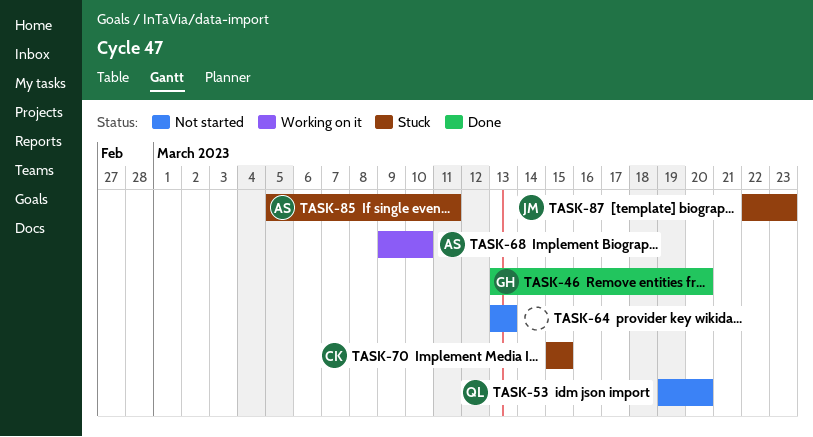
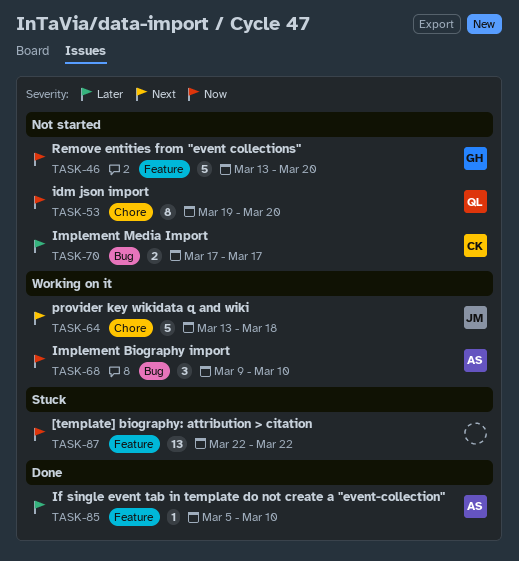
TASK-46, status: Done -> Not started
TASK-64, status: Not started -> Working on it
TASK-64, owner: none -> JM
TASK-64, due: Mar 13 -> Mar 18
TASK-70, status: Stuck -> Not started
TASK-70, start: Mar 15 -> Mar 17
TASK-70, due: Mar 15 -> Mar 17
TASK-85, status: Stuck -> Done
TASK-85, due: Mar 11 -> Mar 10
TASK-87, owner: JM -> none
TASK-87, due: Mar 23 -> Mar 22

